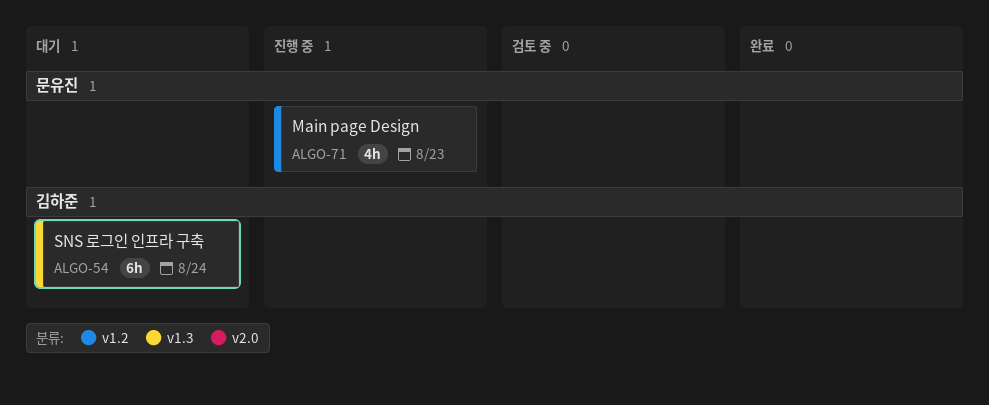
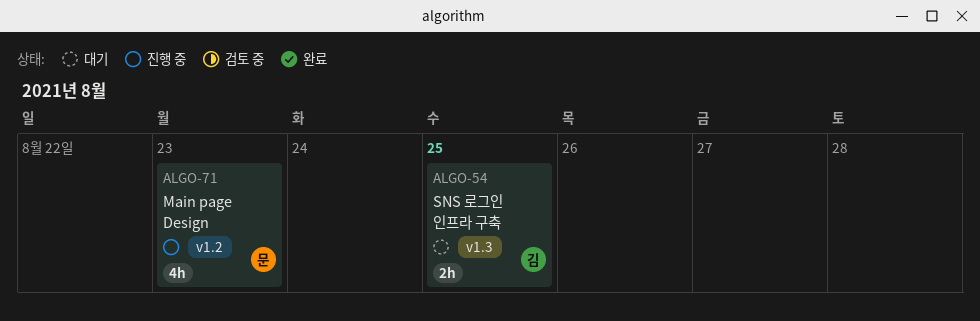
ALGO-54, estimate: 6h -> 2h
ALGO-54, due: Aug 24 -> Aug 25

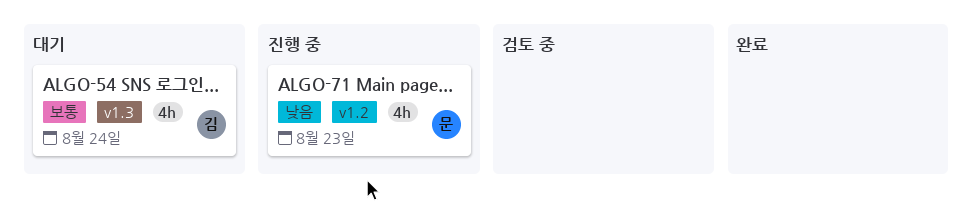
ALGO-54, estimate: 2h -> 4h
ALGO-54, due: Aug 25 -> Aug 24

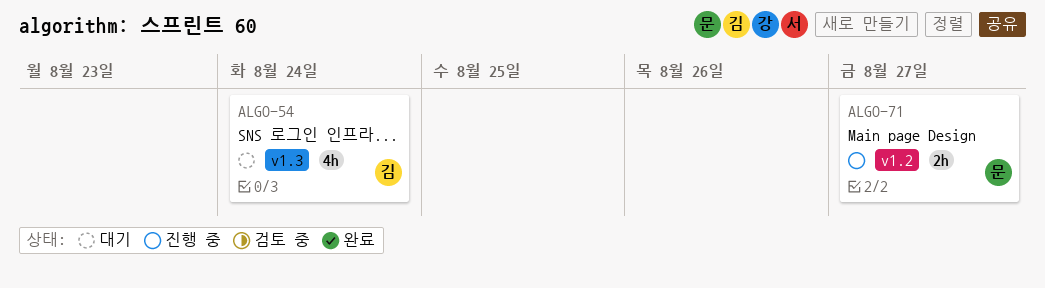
ALGO-71, estimate: 4h -> 2h
ALGO-71, due: Aug 23 -> Aug 27

